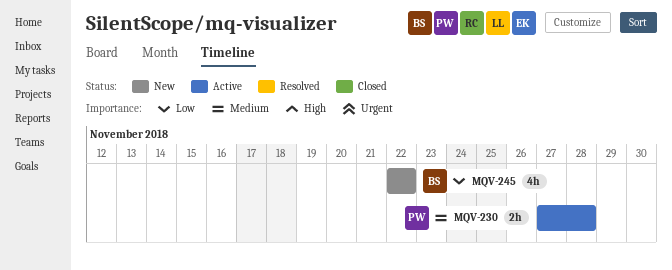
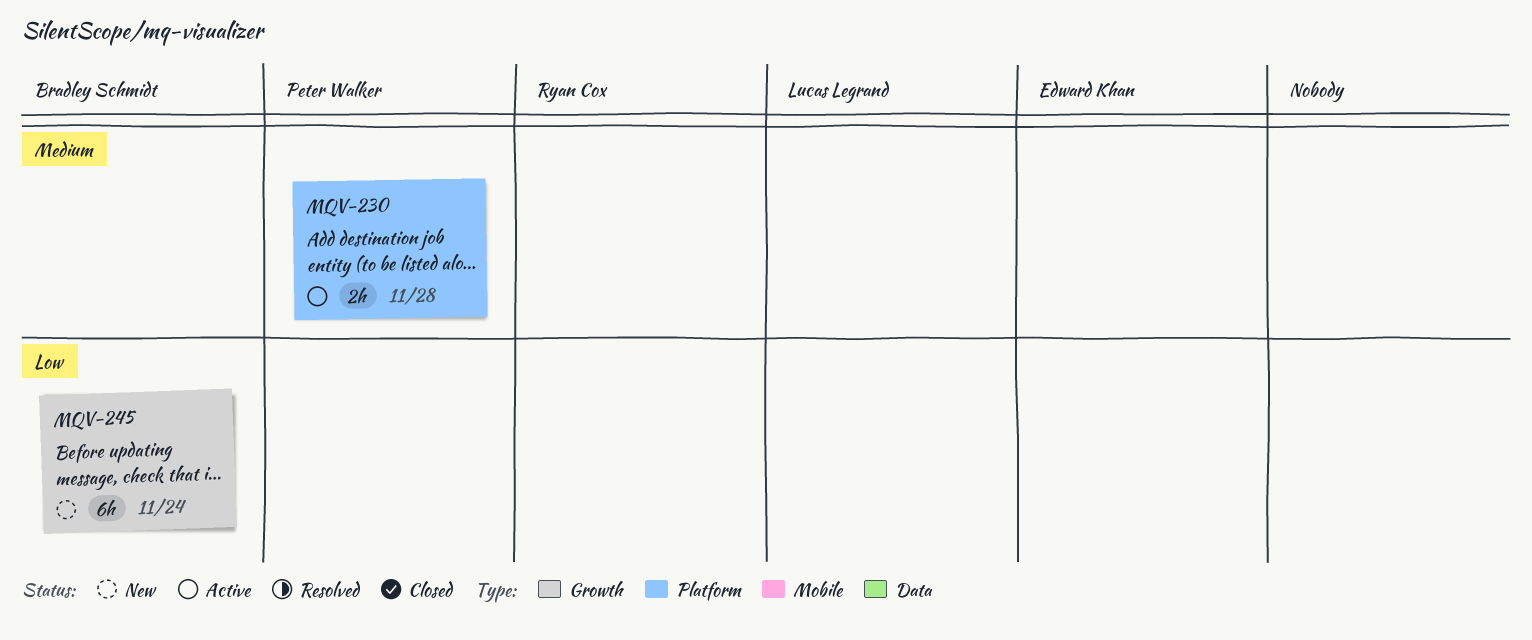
MQV-245, estimate: 4h -> 6h
MQV-245, due: Nov 22 -> Nov 24

